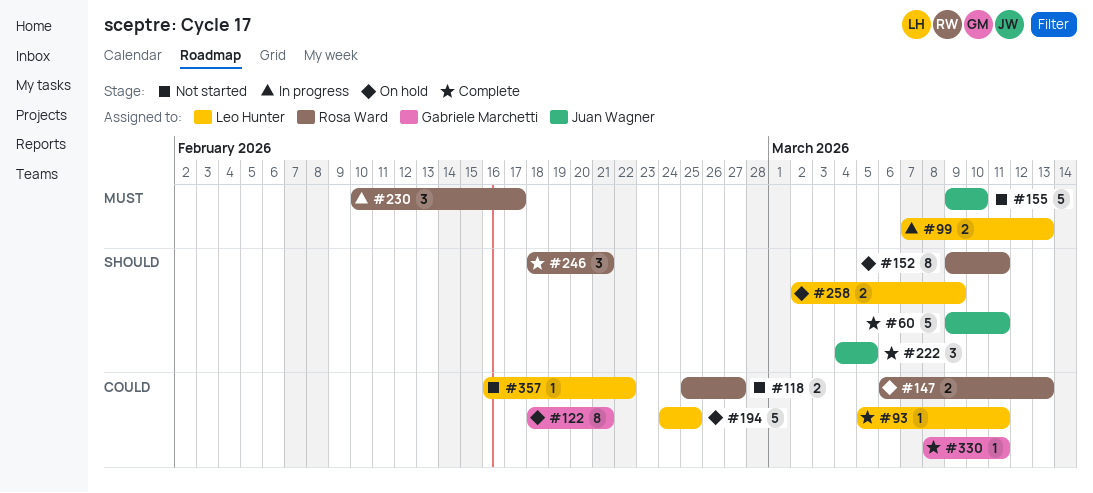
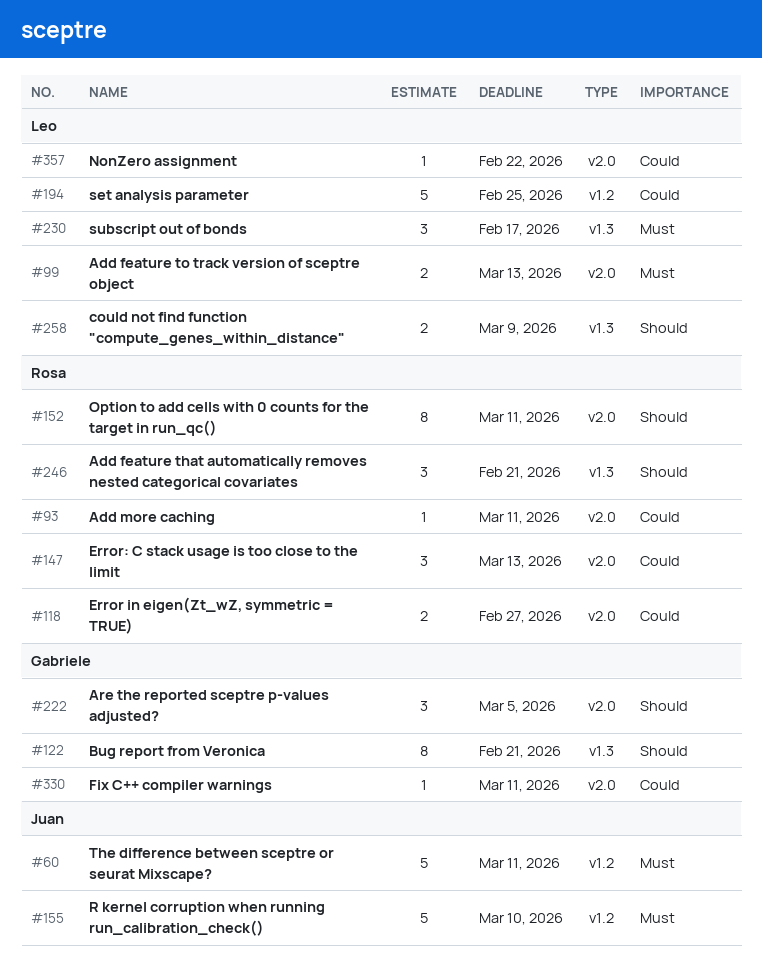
#60, priority: Should -> Must
#93, owner: Leo Hunter -> Rosa Ward
#122, priority: Could -> Should
#147, estimate: 2 -> 3
#222, owner: Juan Wagner -> Gabriele Marchetti
#230, owner: Rosa Ward -> Leo Hunter

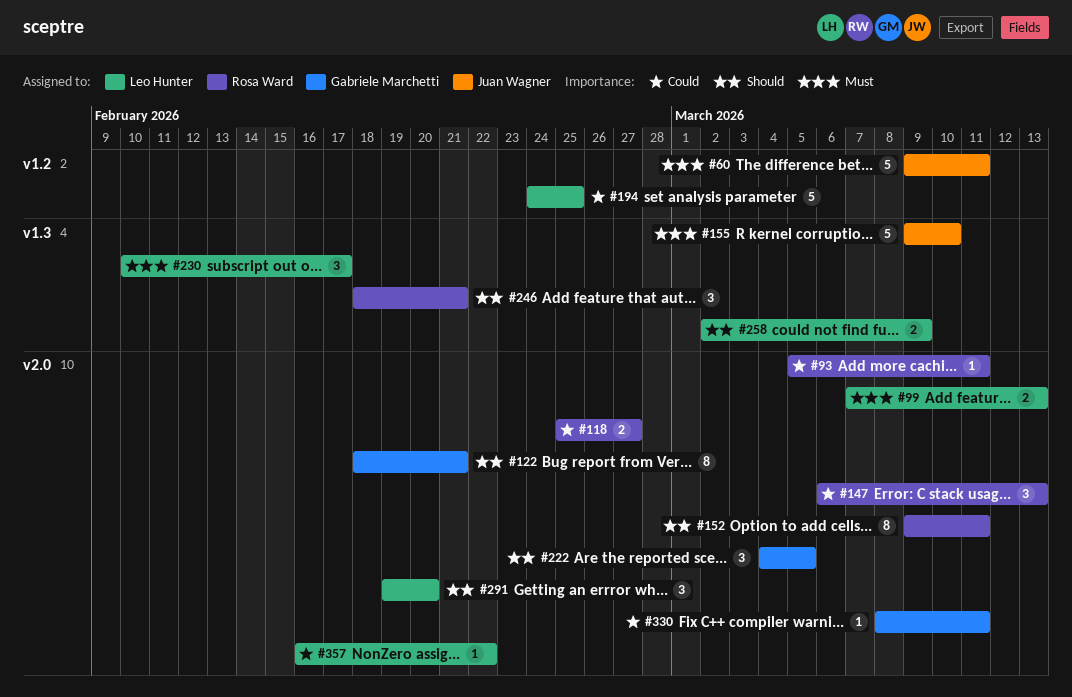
#122, label: v1.3 -> v2.0
#155, label: v1.2 -> v1.3
#291: none -> present

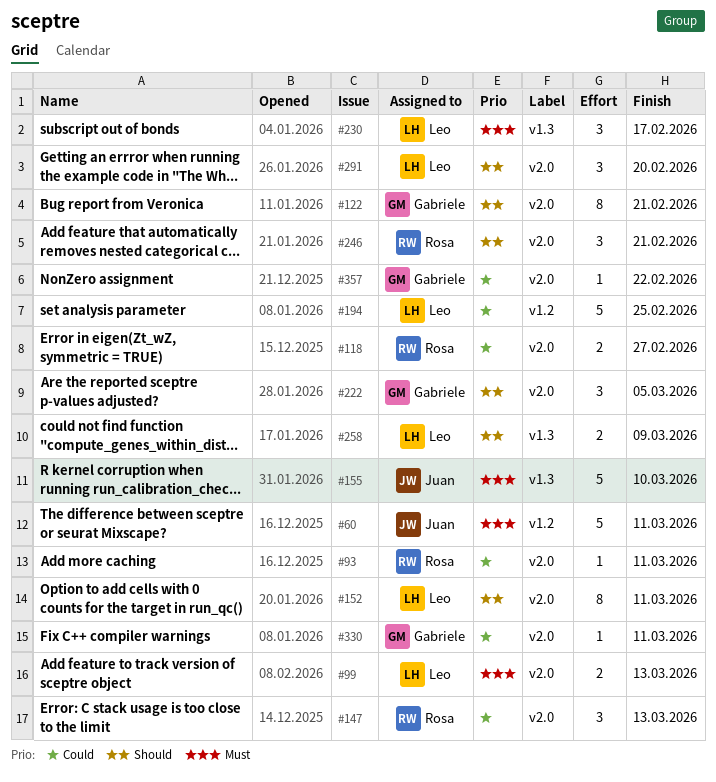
#152, owner: Rosa Ward -> Leo Hunter
#246, label: v1.3 -> v2.0
#357, owner: Leo Hunter -> Gabriele Marchetti

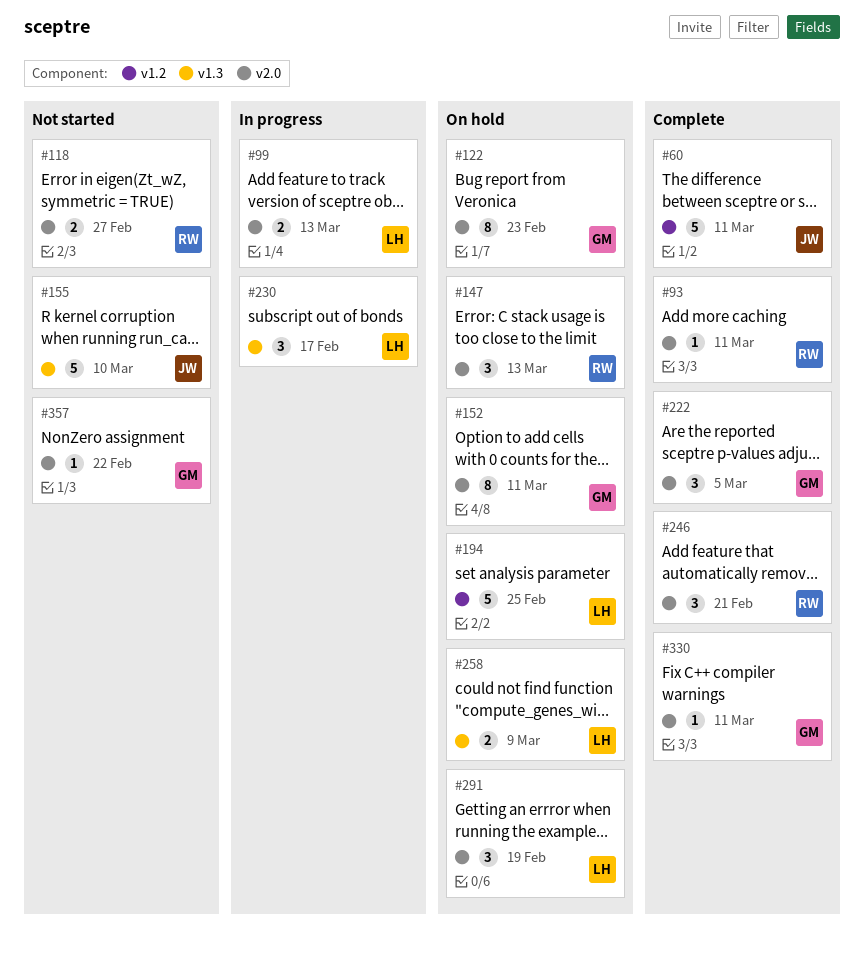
#122, due: Feb 21 -> Feb 23
#152, owner: Leo -> Gabriele
#291, due: Feb 20 -> Feb 19

